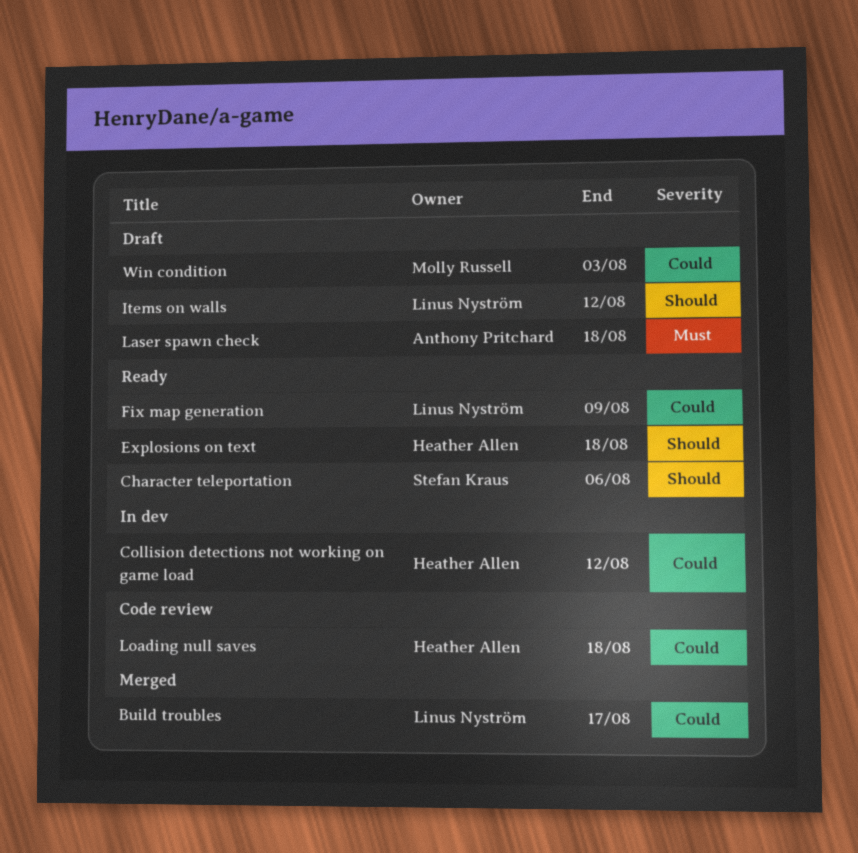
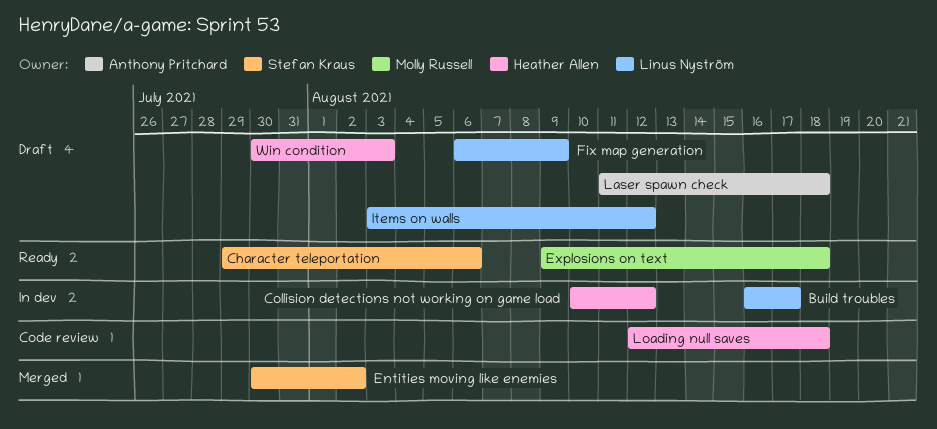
Build troubles, status: Merged -> In dev
Entities moving like enemies: none -> present
Explosions on text, owner: Heather Allen -> Molly Russell
Fix map generation, status: Ready -> Draft
Win condition, owner: Molly Russell -> Heather Allen

